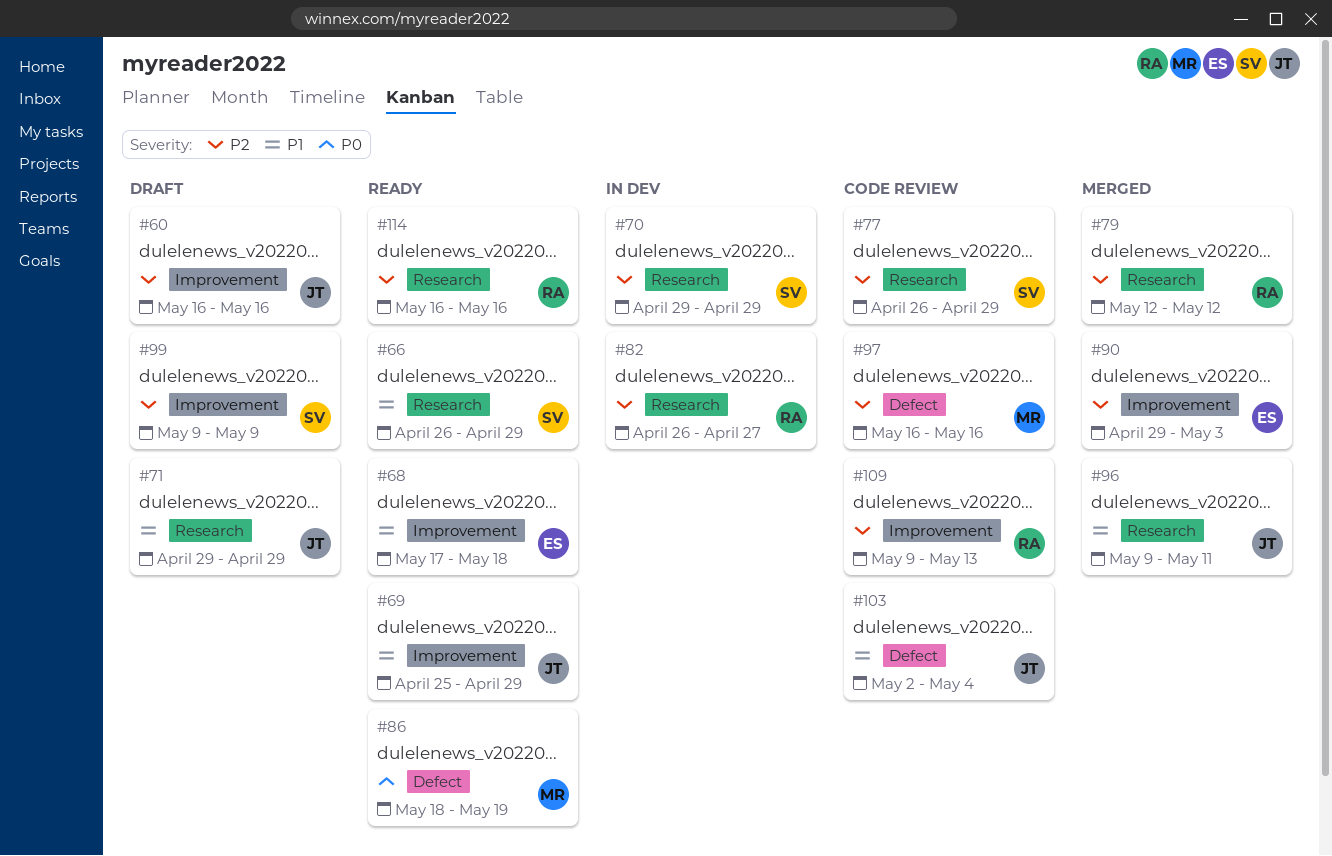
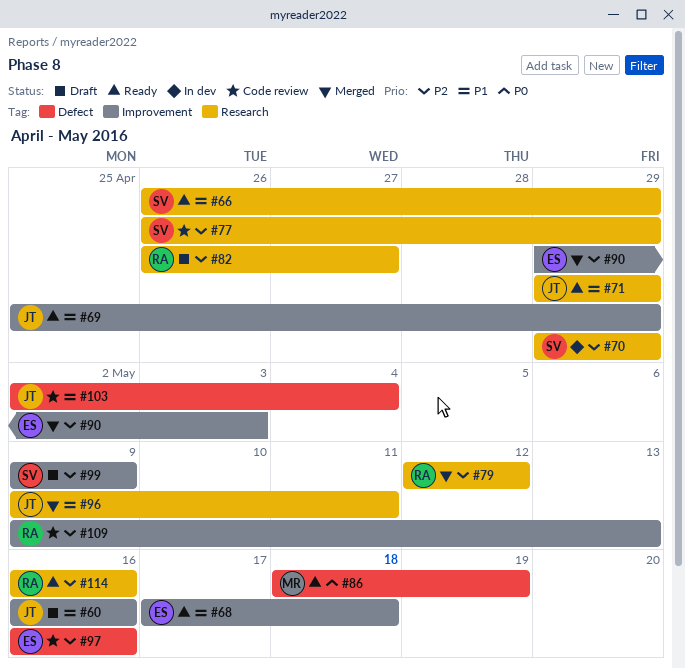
#60, priority: P2 -> P1
#71, status: Draft -> Ready
#82, status: In dev -> Draft
#97, owner: MR -> ES

